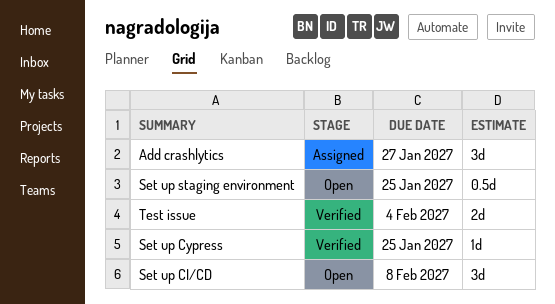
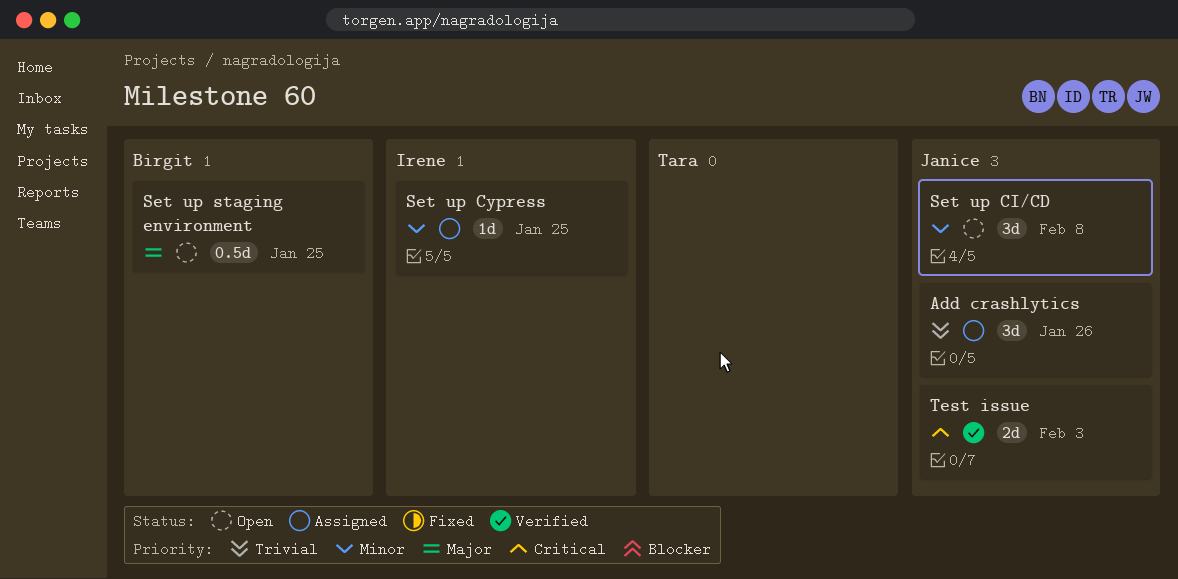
Add crashlytics, due: Jan 27 -> Jan 26
Set up Cypress, status: Verified -> Assigned
Test issue, due: Feb 4 -> Feb 3

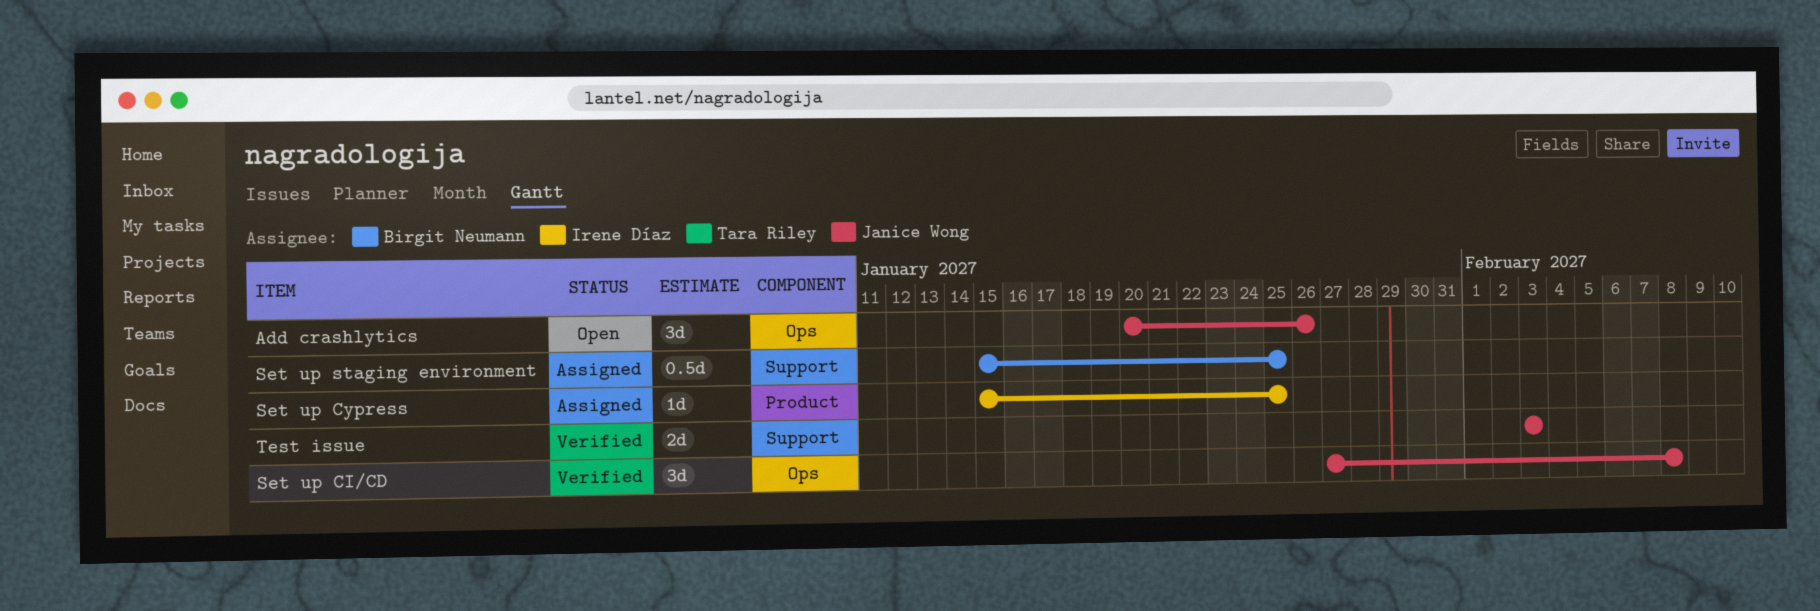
Add crashlytics, status: Assigned -> Open
Set up CI/CD, status: Open -> Verified
Set up staging environment, status: Open -> Assigned

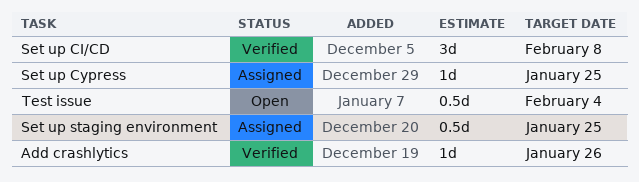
Add crashlytics, status: Open -> Verified
Add crashlytics, estimate: 3d -> 1d
Test issue, status: Verified -> Open
Test issue, estimate: 2d -> 0.5d
Test issue, due: Feb 3 -> Feb 4

